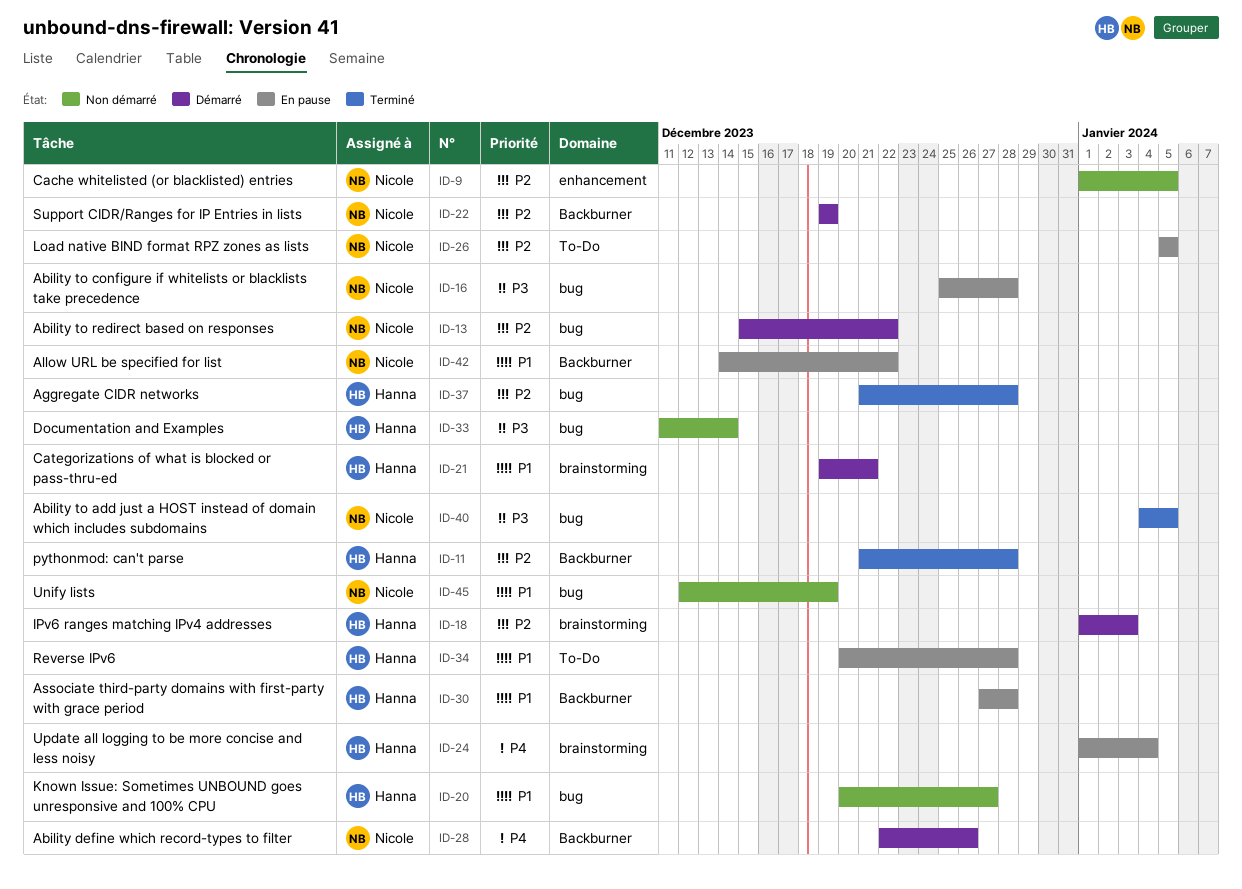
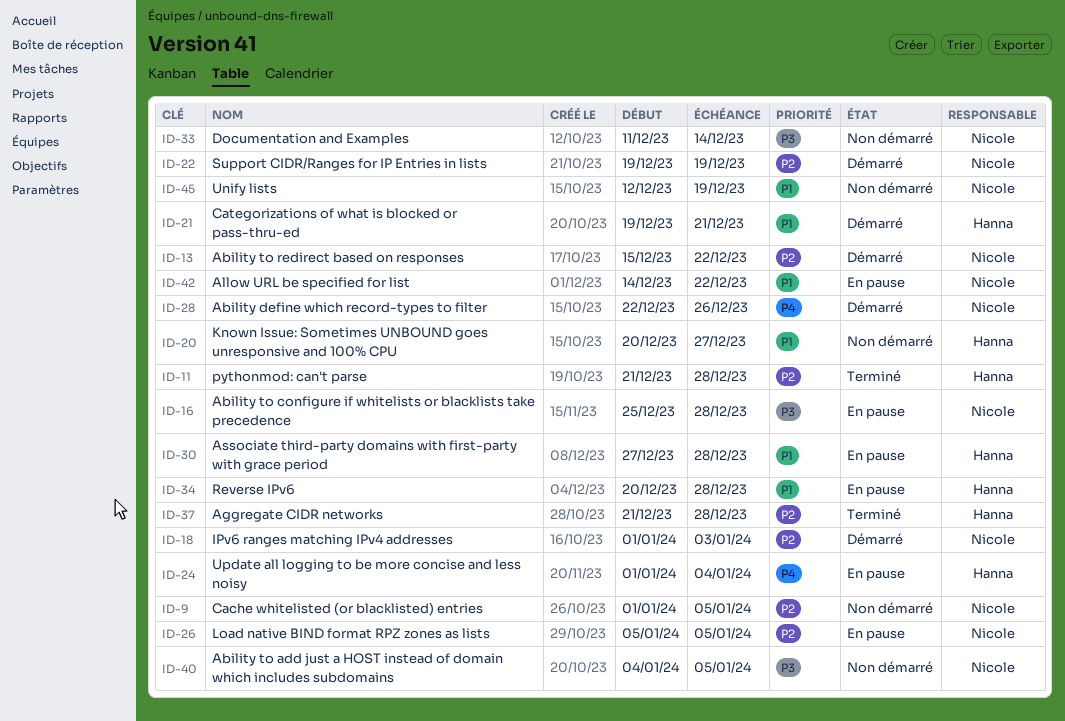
ID-18, owner: Hanna -> Nicole
ID-33, owner: Hanna -> Nicole
ID-40, status: Terminé -> Non démarré

